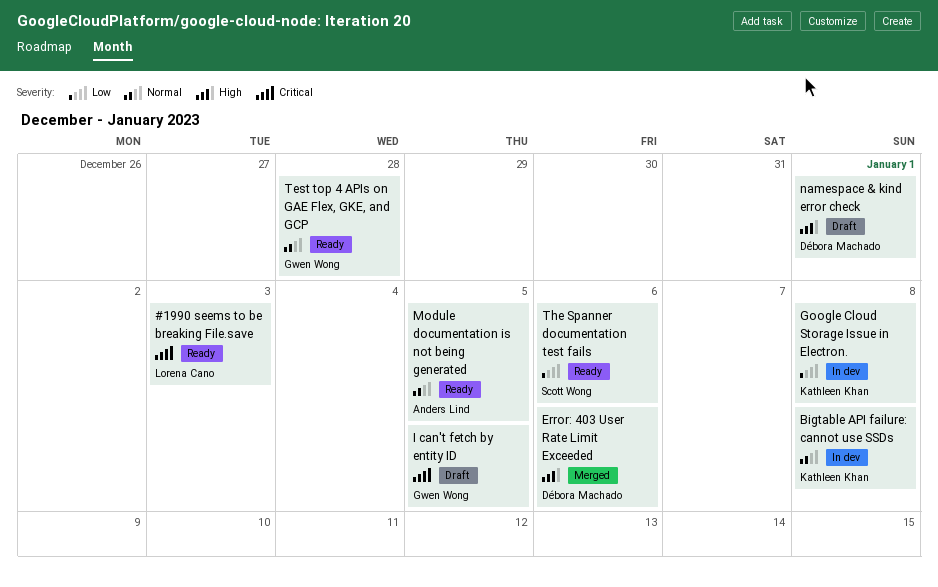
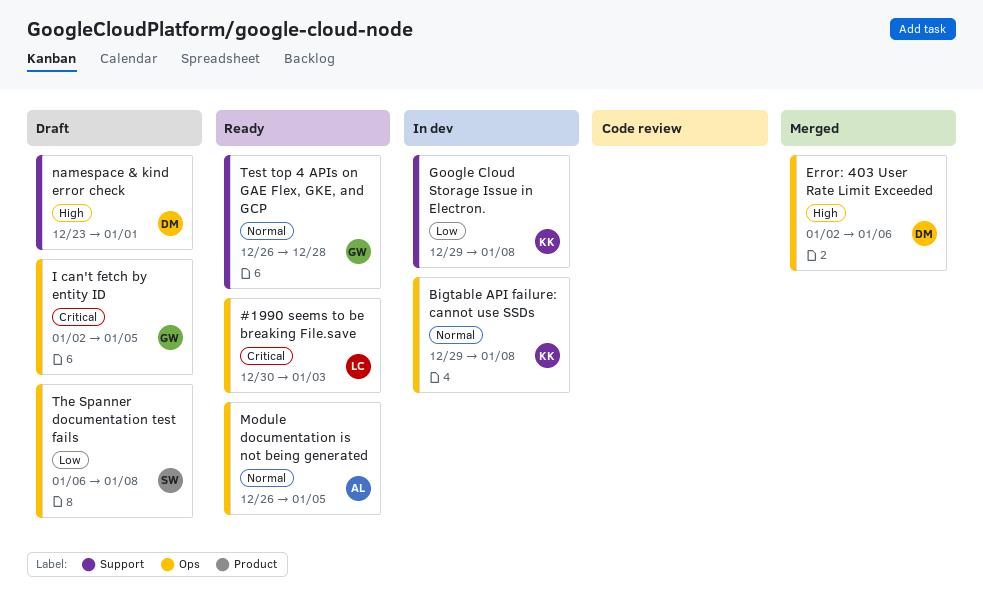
The Spanner documentation test fails, status: Ready -> Draft
The Spanner documentation test fails, due: Jan 6 -> Jan 8

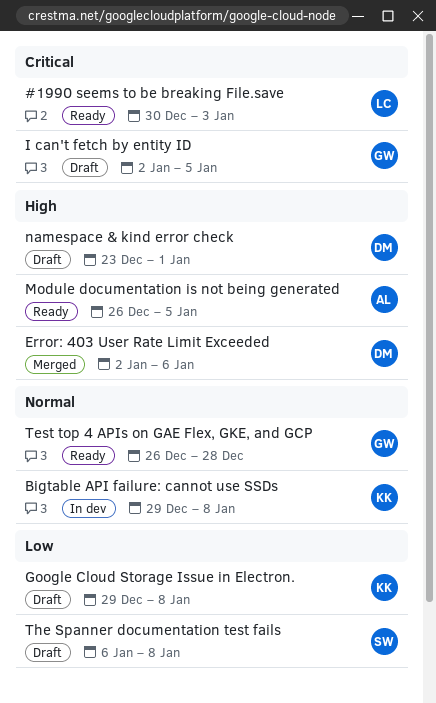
Google Cloud Storage Issue in Electron., status: In dev -> Draft
Module documentation is not being generated, priority: Normal -> High

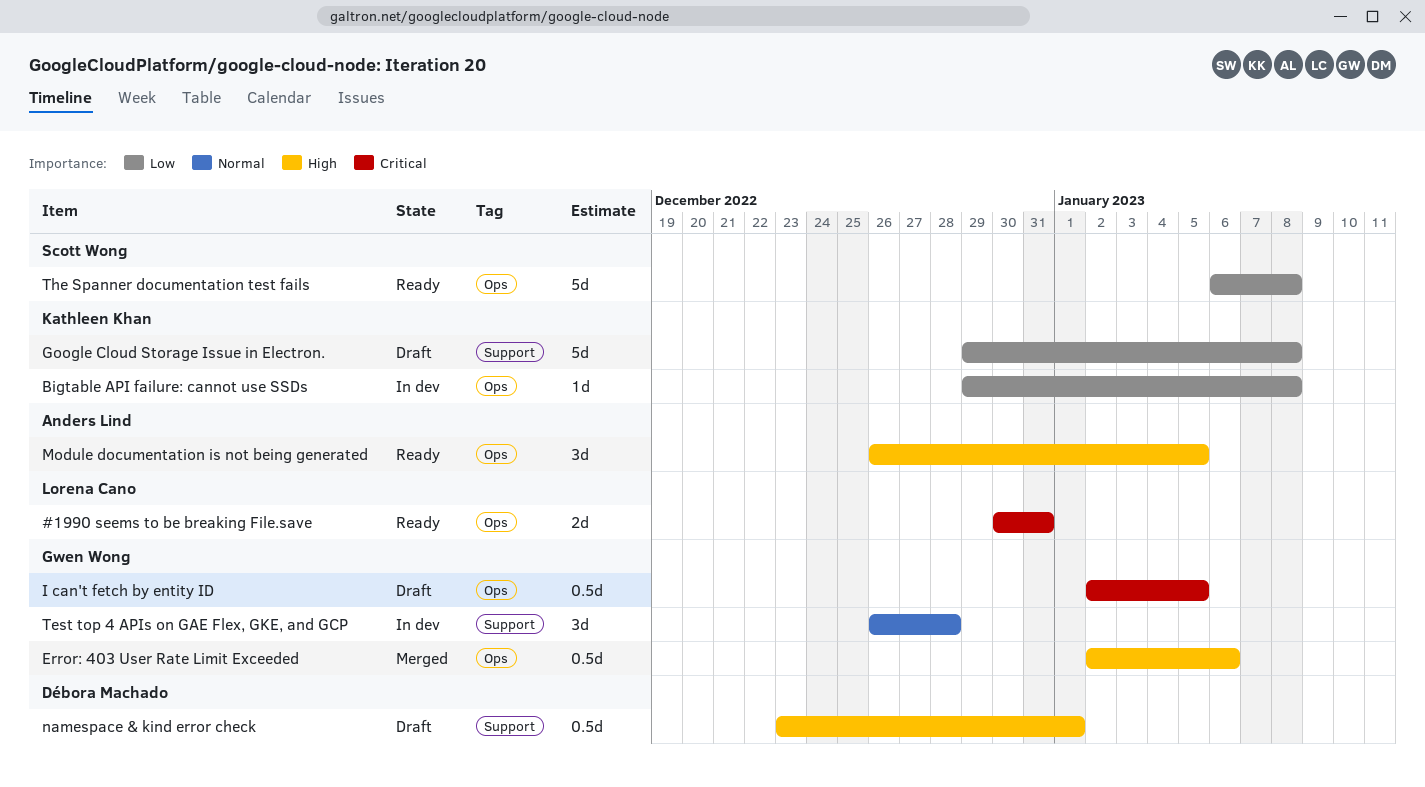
#1990 seems to be breaking File.save, due: Jan 3 -> Dec 31
Bigtable API failure: cannot use SSDs, priority: Normal -> Low
Error: 403 User Rate Limit Exceeded, owner: Débora Machado -> Gwen Wong
Test top 4 APIs on GAE Flex, GKE, and GCP, status: Ready -> In dev
The Spanner documentation test fails, status: Draft -> Ready

